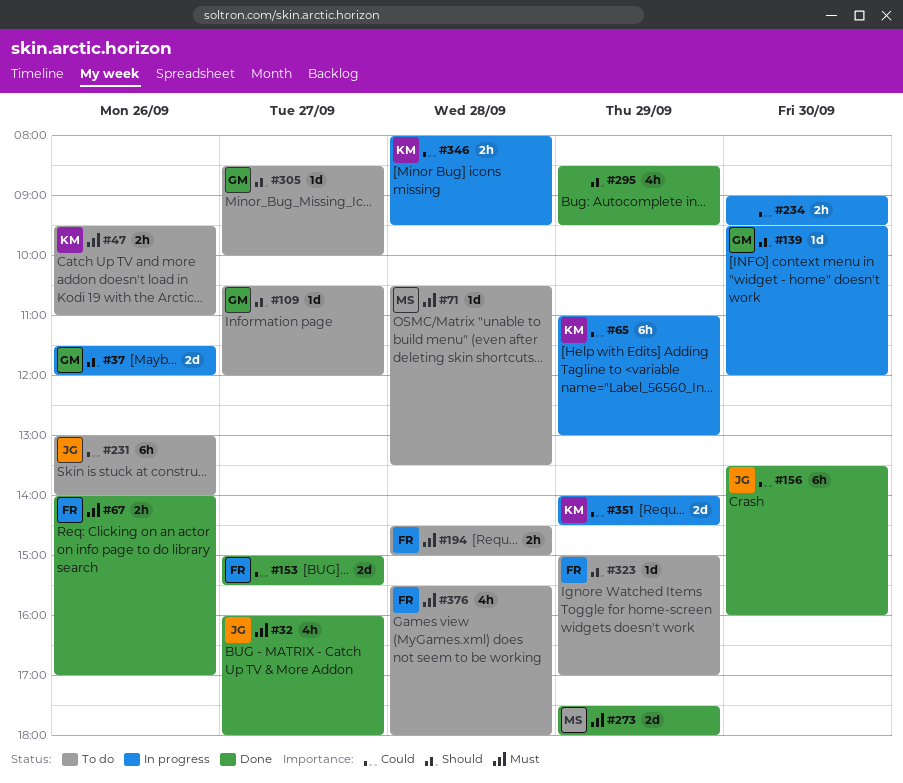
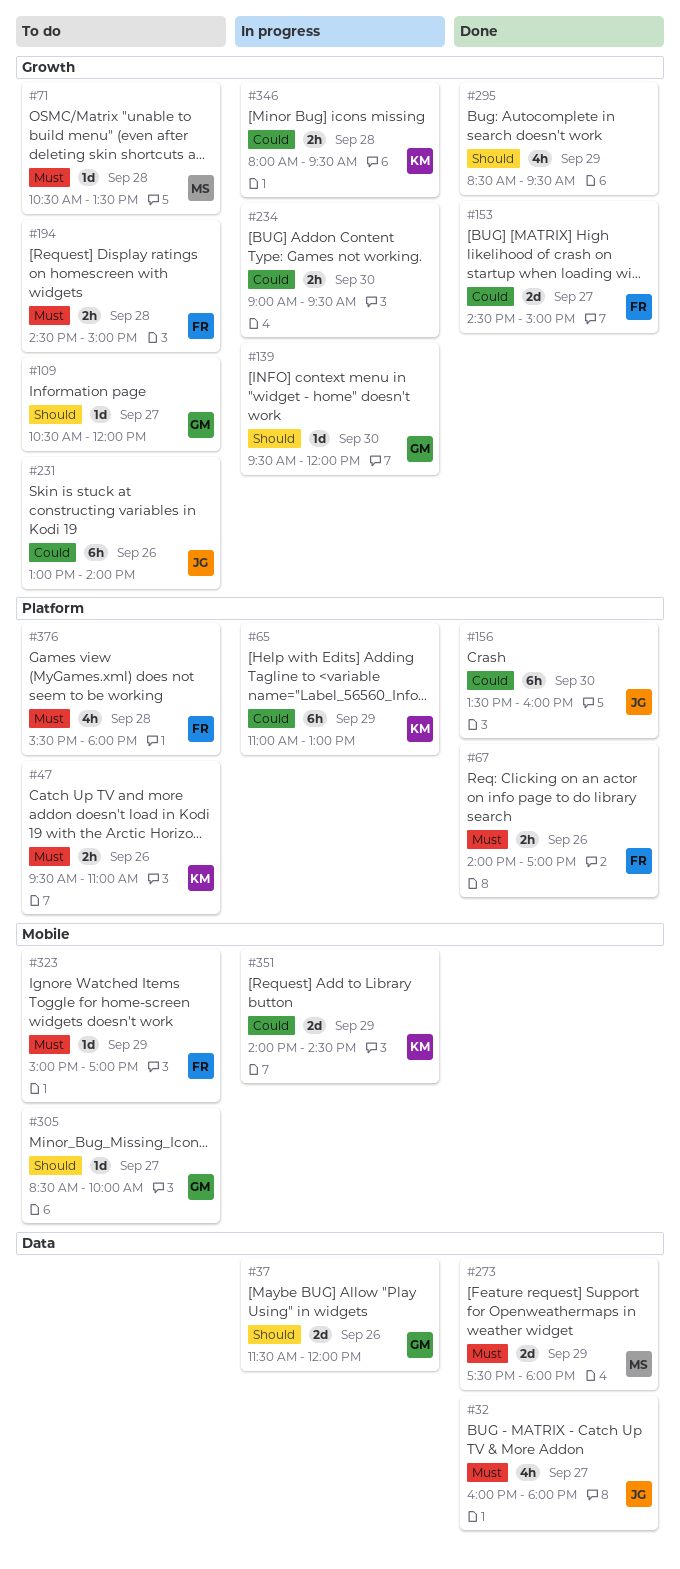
#153, begins: 15:00 -> 14:30
#153, ends: 15:30 -> 15:00
#323, priority: Should -> Must

